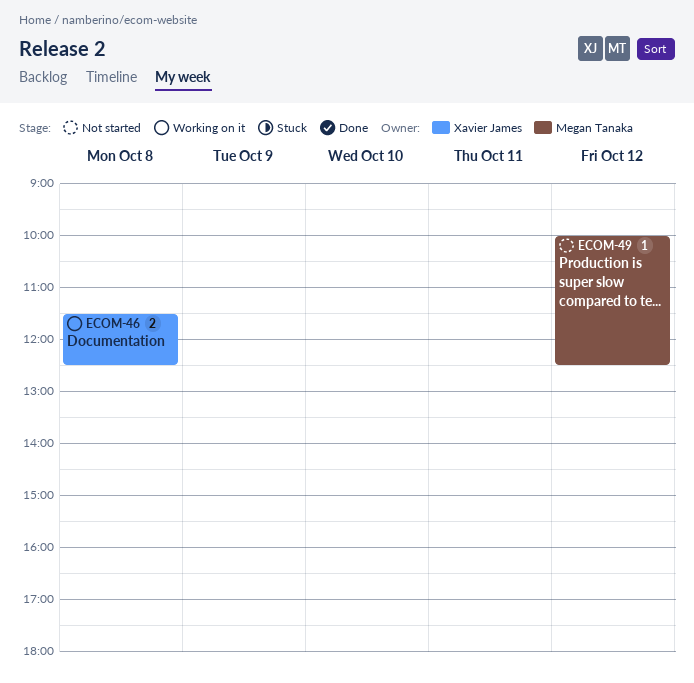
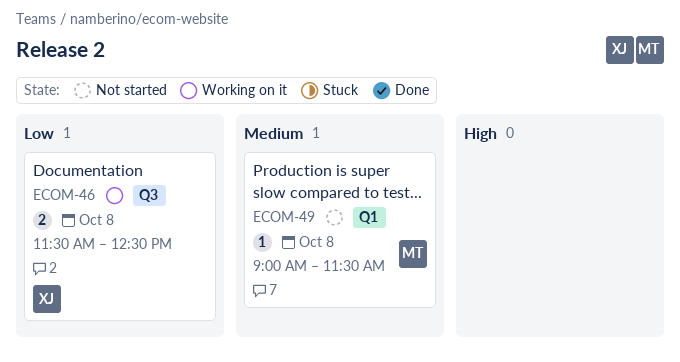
ECOM-49, day: Oct 12 -> Oct 8
ECOM-49, begins: 10:00 -> 09:00
ECOM-49, ends: 12:30 -> 11:30

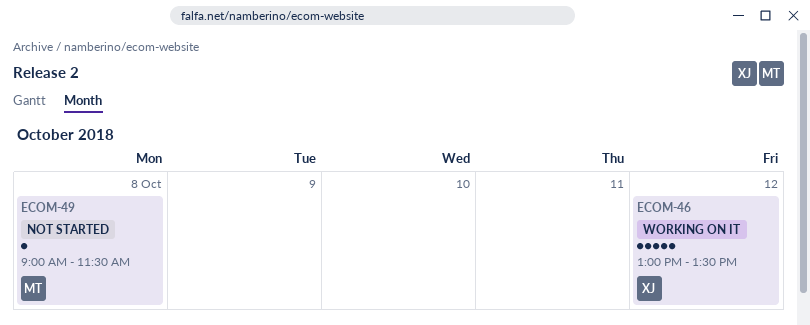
ECOM-46, estimate: 2 -> 5
ECOM-46, day: Oct 8 -> Oct 12
ECOM-46, begins: 11:30 -> 13:00
ECOM-46, ends: 12:30 -> 13:30

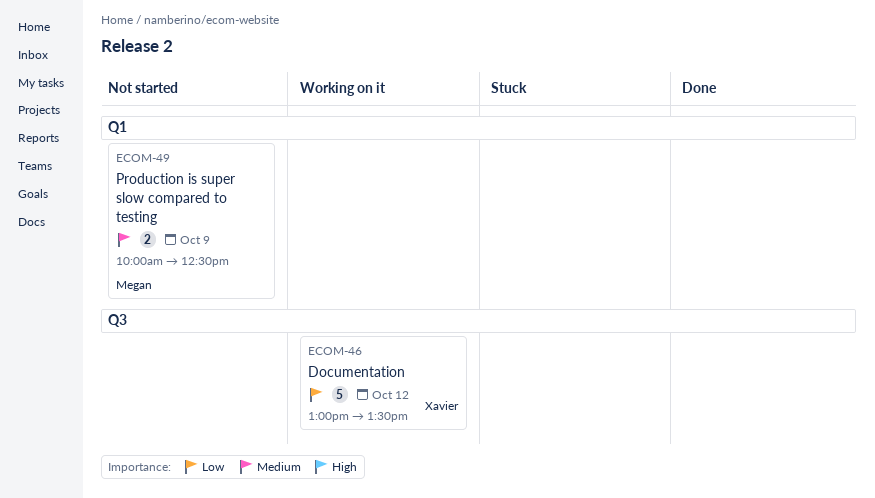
ECOM-49, estimate: 1 -> 2
ECOM-49, day: Oct 8 -> Oct 9
ECOM-49, begins: 09:00 -> 10:00
ECOM-49, ends: 11:30 -> 12:30

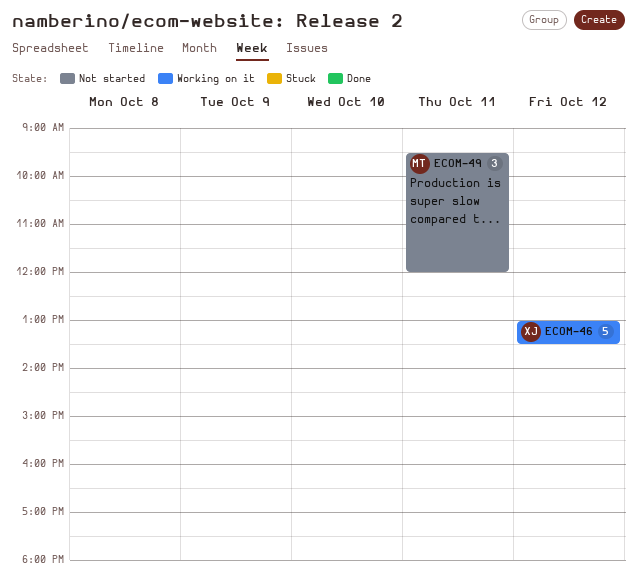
ECOM-49, estimate: 2 -> 3
ECOM-49, day: Oct 9 -> Oct 11
ECOM-49, begins: 10:00 -> 09:30
ECOM-49, ends: 12:30 -> 12:00

